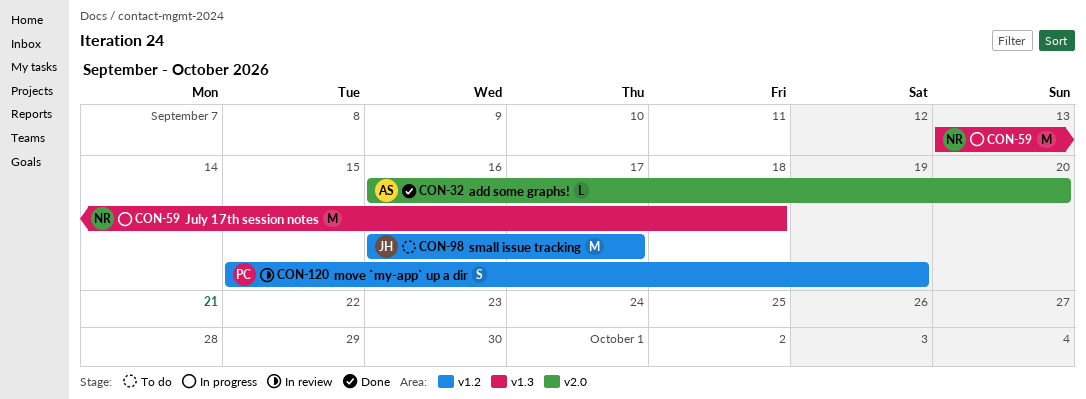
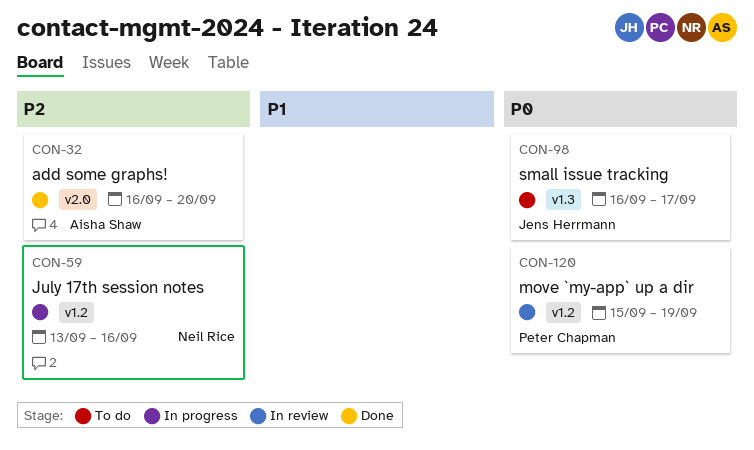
CON-59, label: v1.3 -> v1.2
CON-59, due: Sep 18 -> Sep 16
CON-98, label: v1.2 -> v1.3

